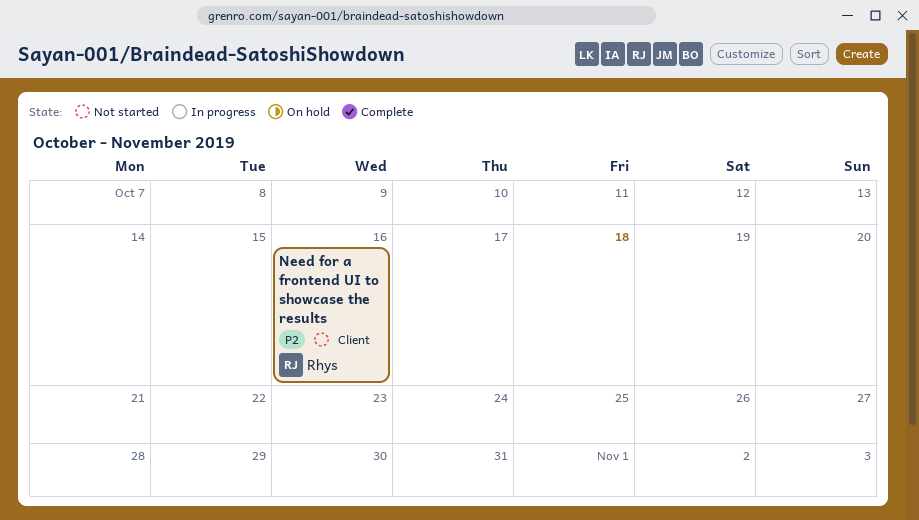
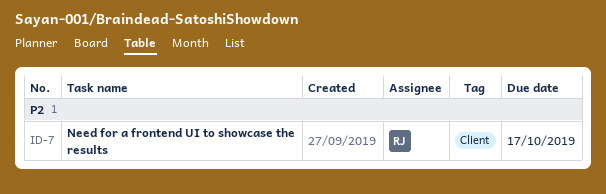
Need for a frontend UI to showcase the results, due: Oct 16 -> Oct 17

